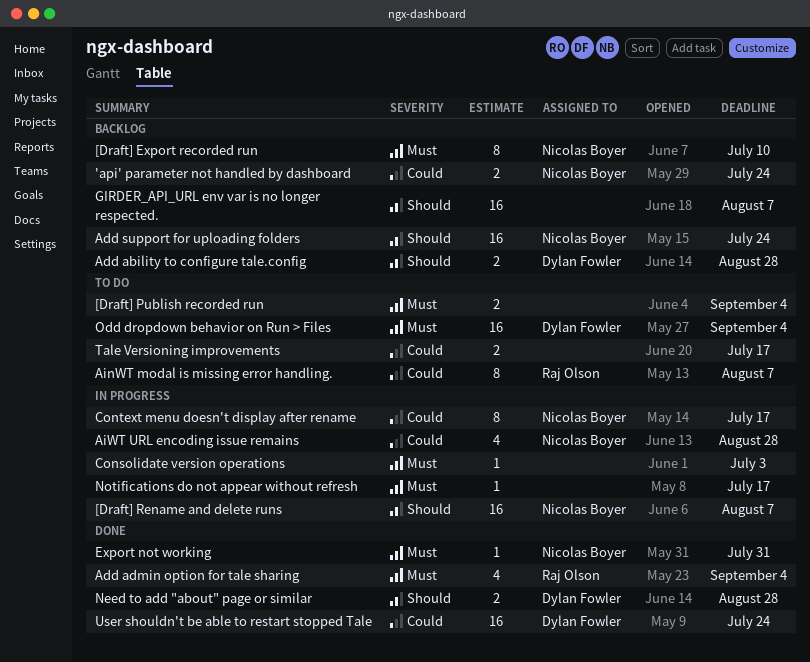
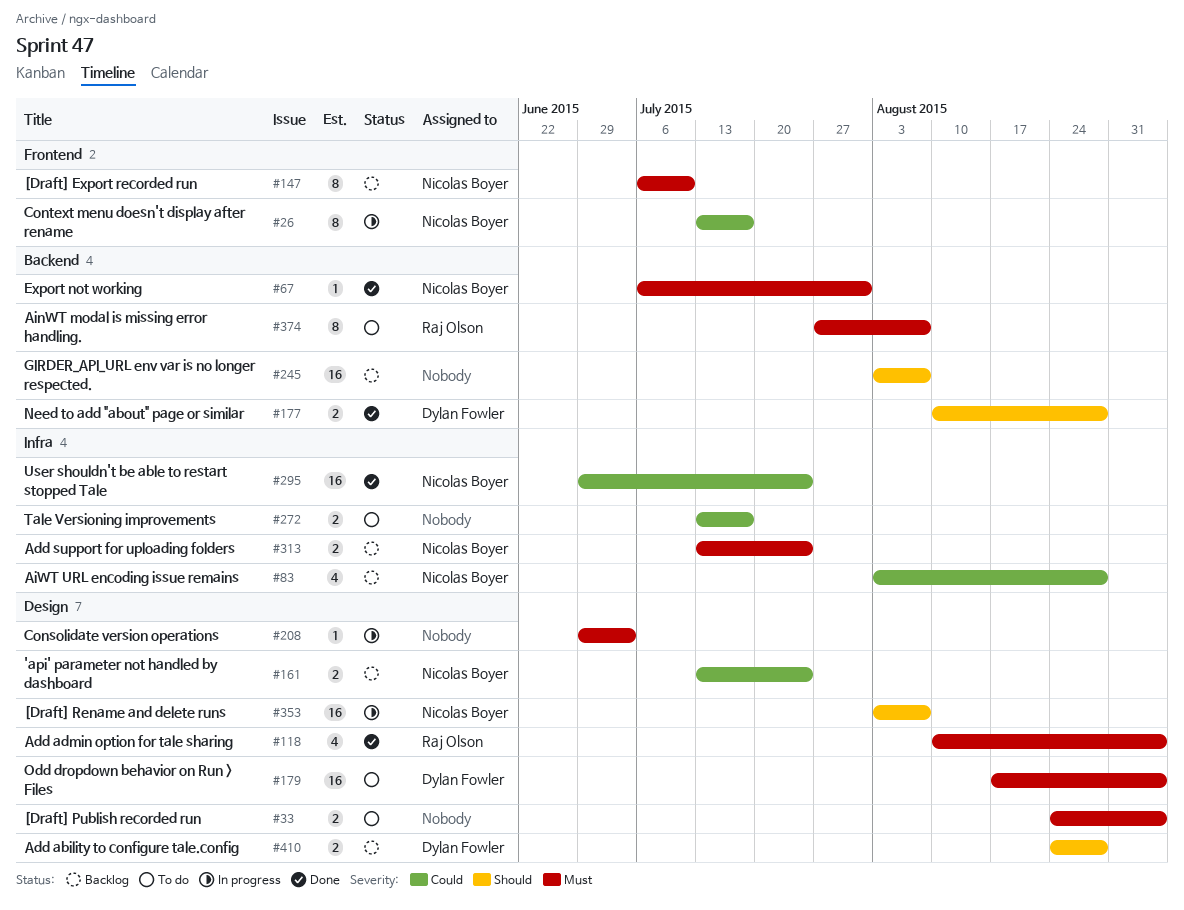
Add support for uploading folders, priority: Should -> Must
Add support for uploading folders, estimate: 16 -> 2
AinWT modal is missing error handling., priority: Could -> Must
AiWT URL encoding issue remains, status: In progress -> Backlog
Notifications do not appear without refresh: present -> none
User shouldn't be able to restart stopped Tale, owner: Dylan Fowler -> Nicolas Boyer

